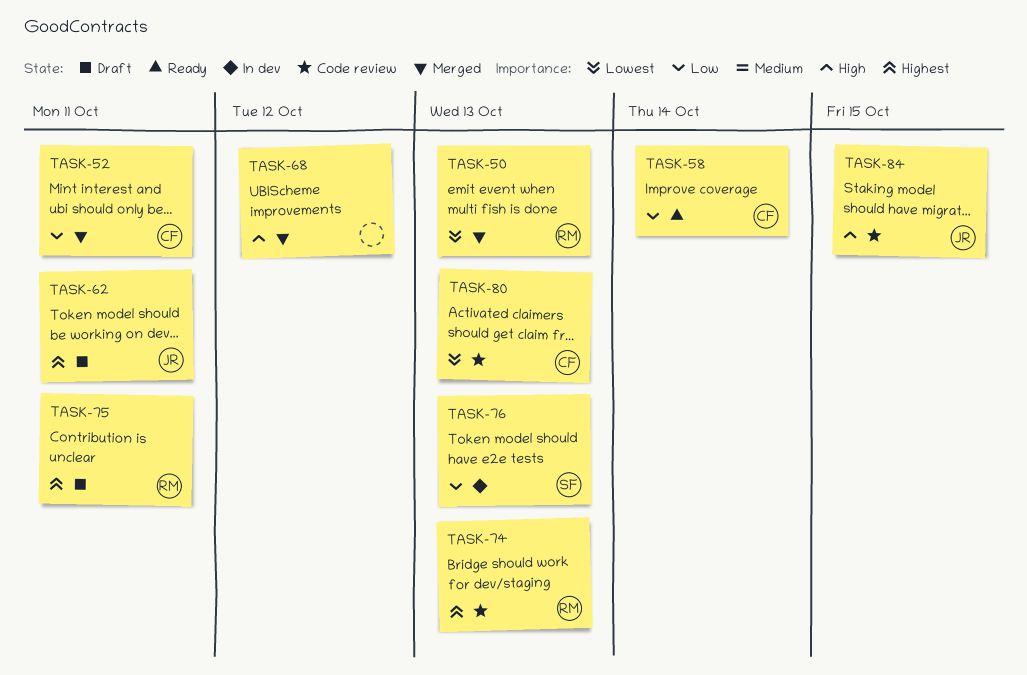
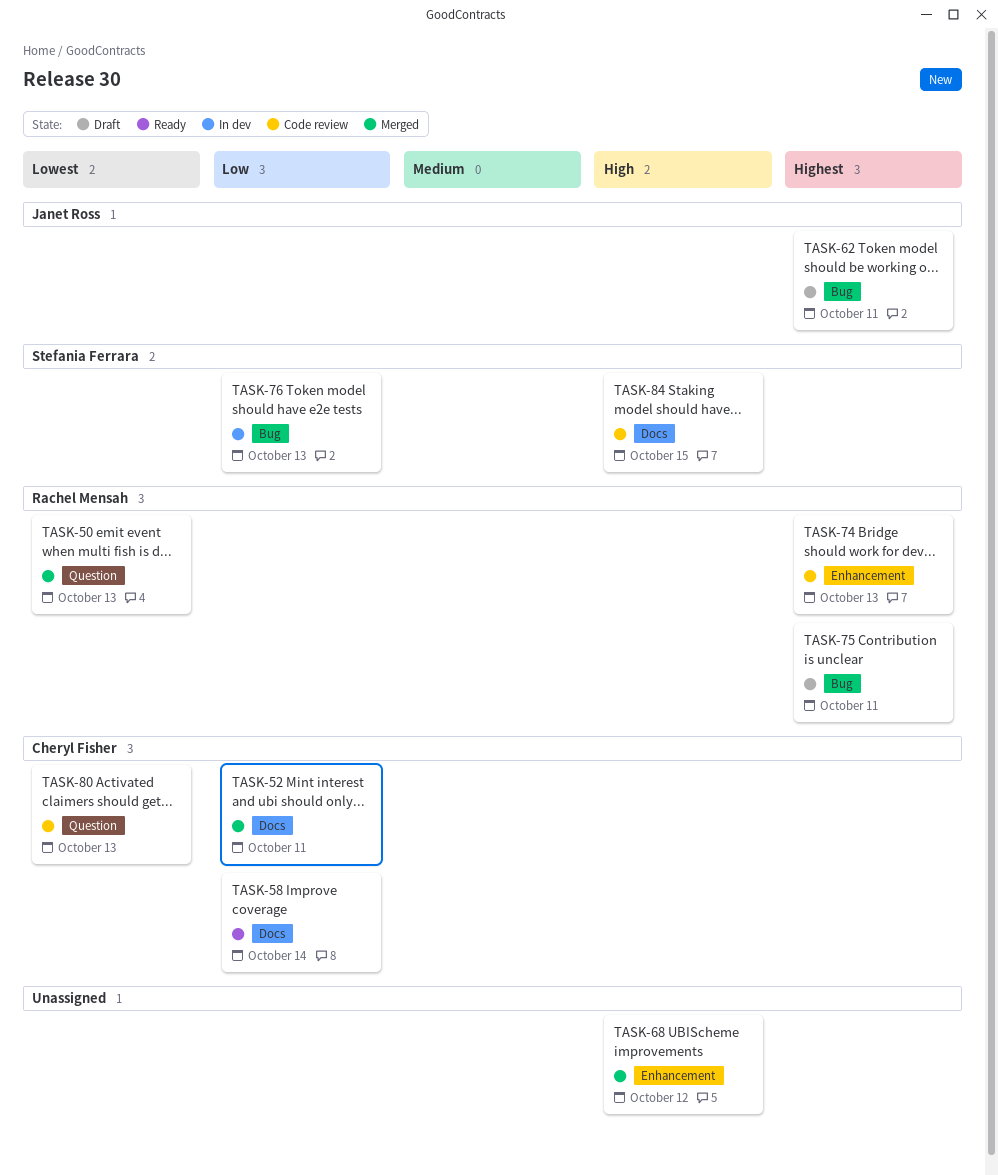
TASK-84, owner: Janet Ross -> Stefania Ferrara

